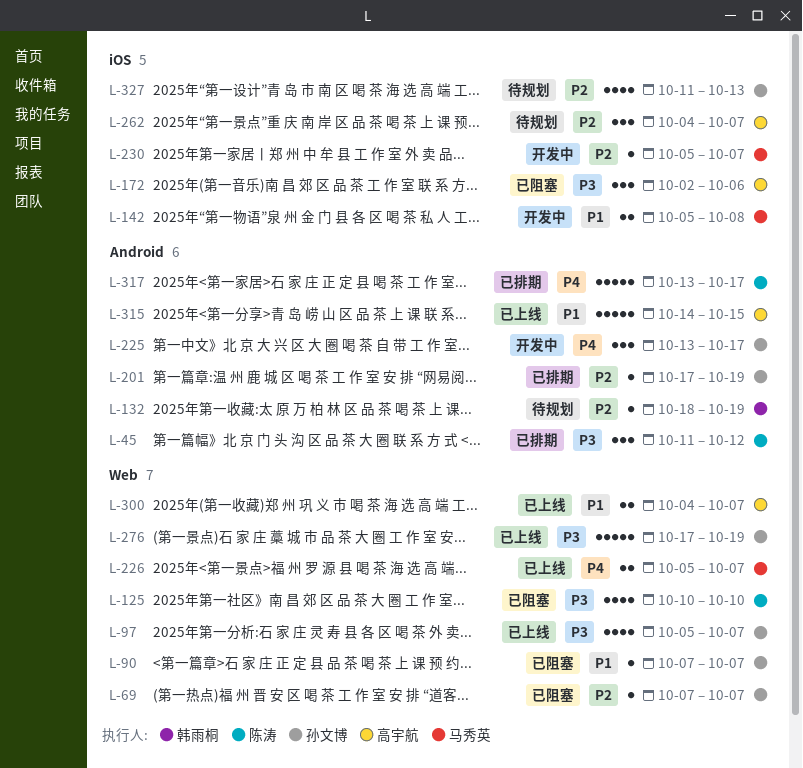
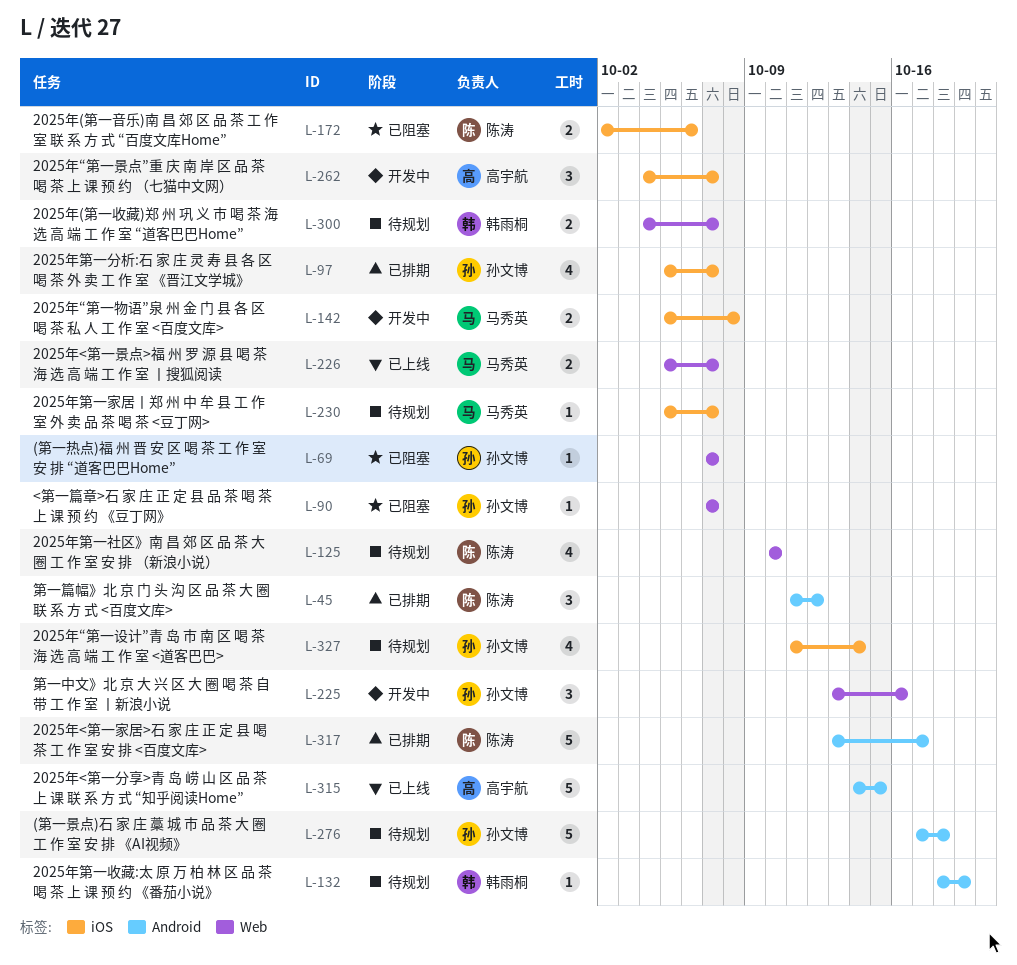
L-97, status: 已上线 -> 已排期
L-97, label: Web -> iOS
L-125, status: 已阻塞 -> 待规划
L-172, owner: 高宇航 -> 陈涛
L-172, estimate: 3 -> 2
L-201: present -> none
L-225, label: Android -> Web
L-225, due: Oct 17 -> Oct 16
L-230, status: 开发中 -> 待规划
L-262, status: 待规划 -> 开发中
L-276, status: 已上线 -> 待规划
L-276, label: Web -> Android
L-276, due: Oct 19 -> Oct 18
L-300, status: 已上线 -> 待规划
L-300, owner: 高宇航 -> 韩雨桐
L-327, due: Oct 13 -> Oct 14

